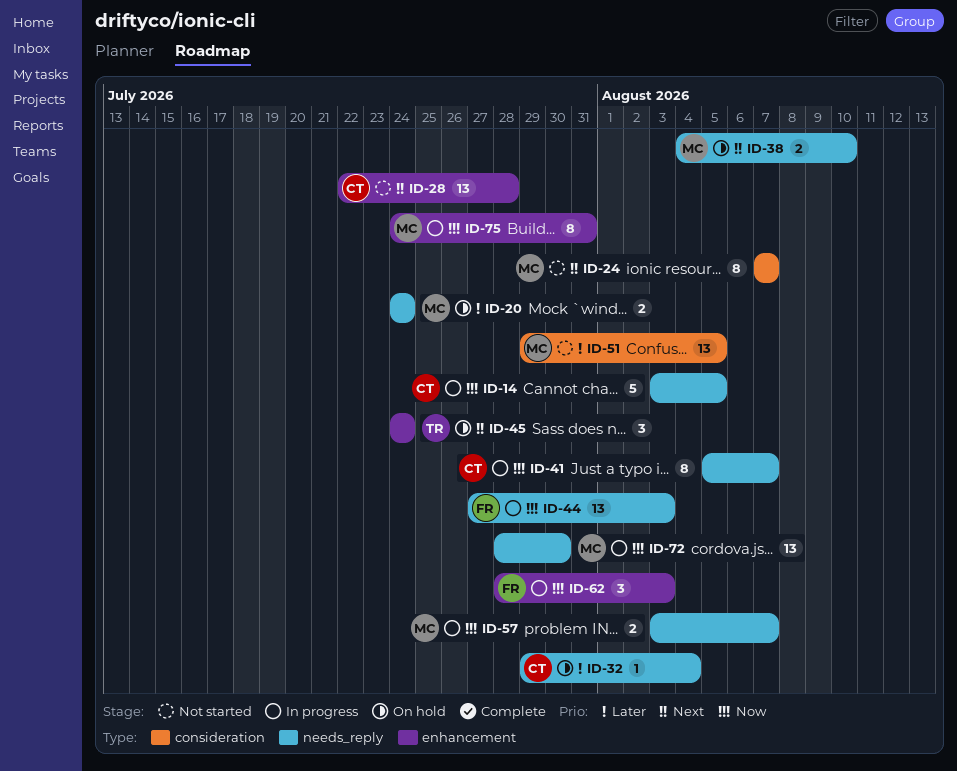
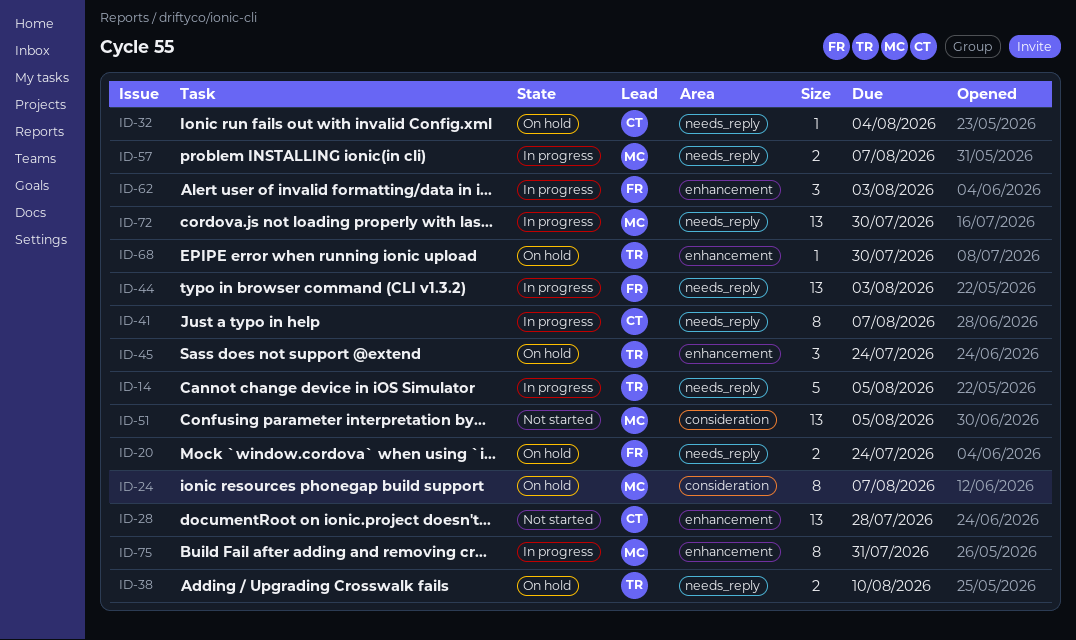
ID-14, owner: CT -> TR
ID-20, owner: MC -> FR
ID-24, status: Not started -> On hold
ID-38, owner: MC -> TR
ID-68: none -> present

